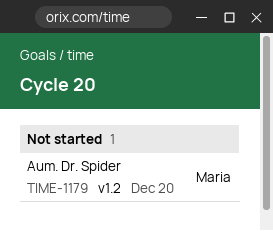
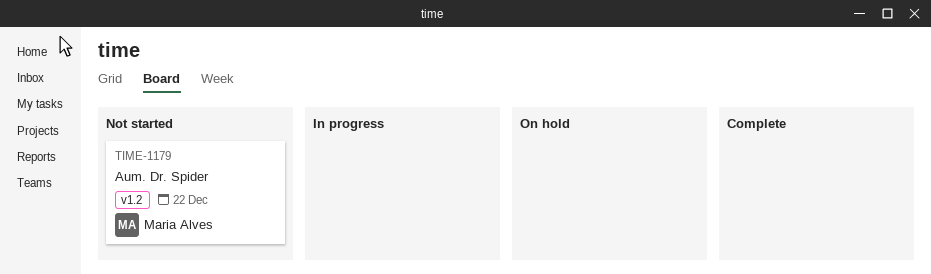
TIME-1179, due: Dec 20 -> Dec 22

